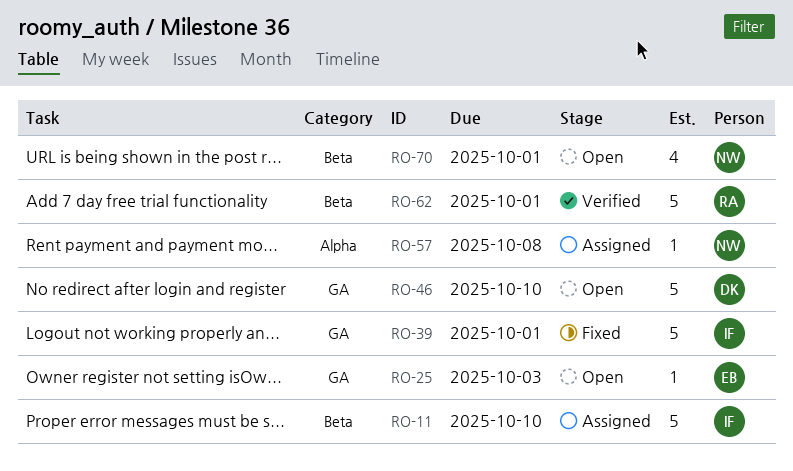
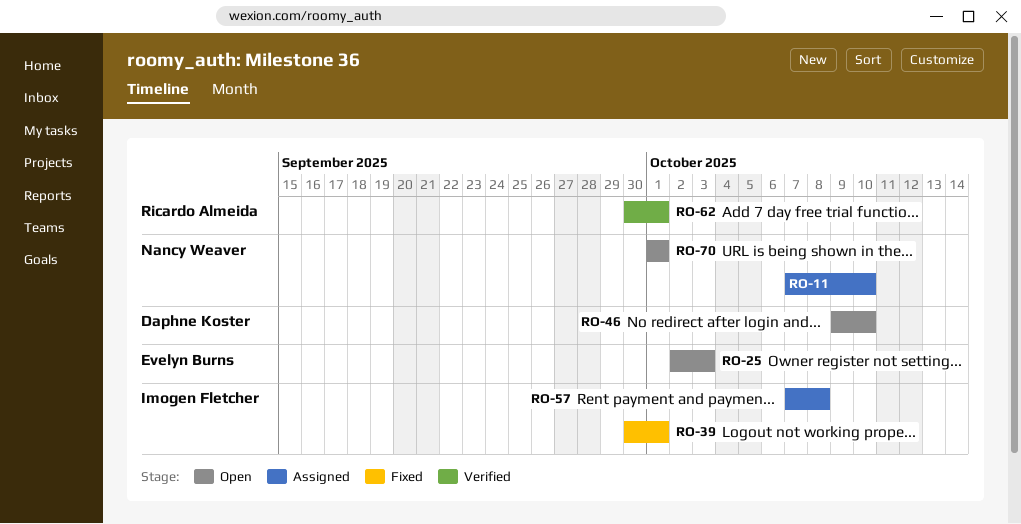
RO-11, owner: Imogen Fletcher -> Nancy Weaver
RO-57, owner: Nancy Weaver -> Imogen Fletcher

